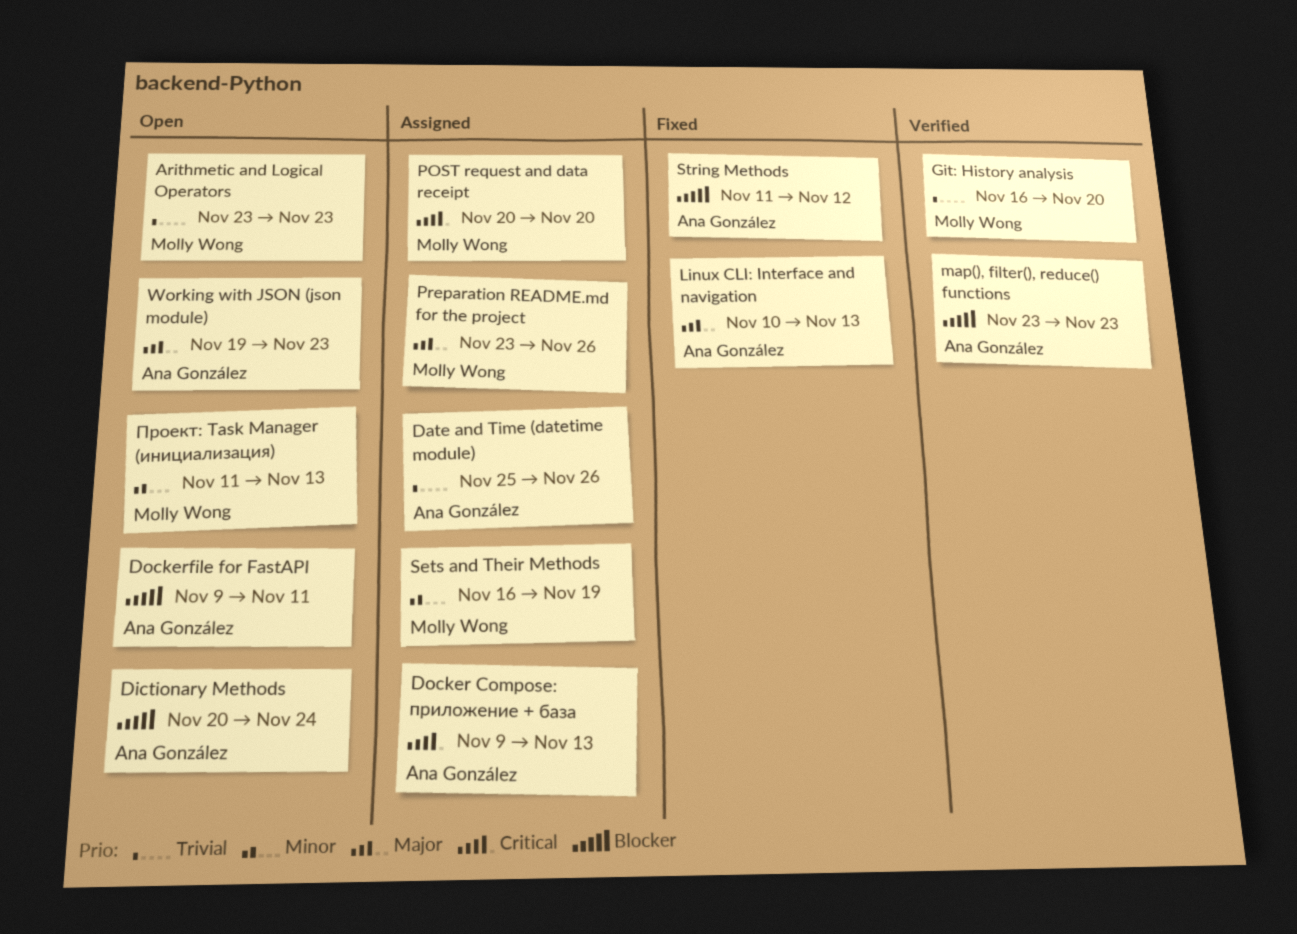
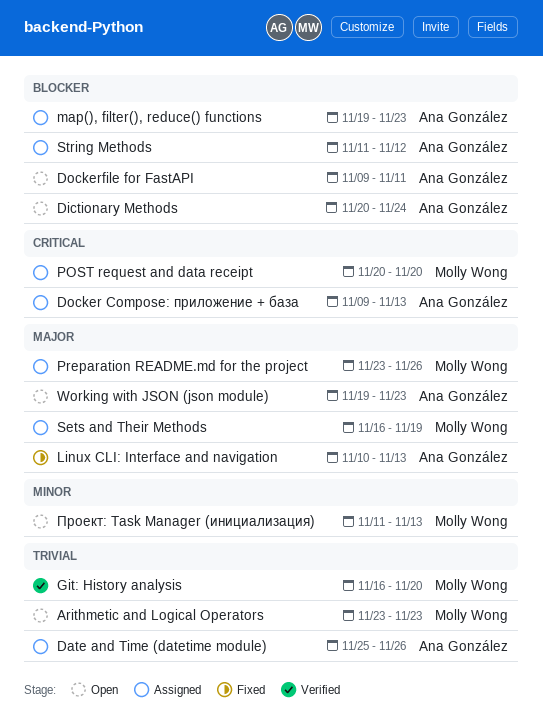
map(), filter(), reduce() functions, status: Verified -> Assigned
map(), filter(), reduce() functions, start: Nov 23 -> Nov 19
Sets and Their Methods, priority: Minor -> Major
String Methods, status: Fixed -> Assigned

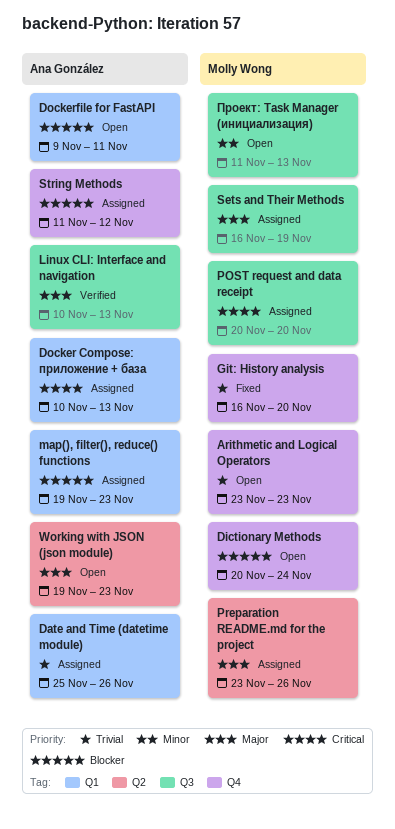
Dictionary Methods, owner: Ana González -> Molly Wong
Docker Compose: приложение + база, start: Nov 9 -> Nov 10
Git: History analysis, status: Verified -> Fixed
Linux CLI: Interface and navigation, status: Fixed -> Verified

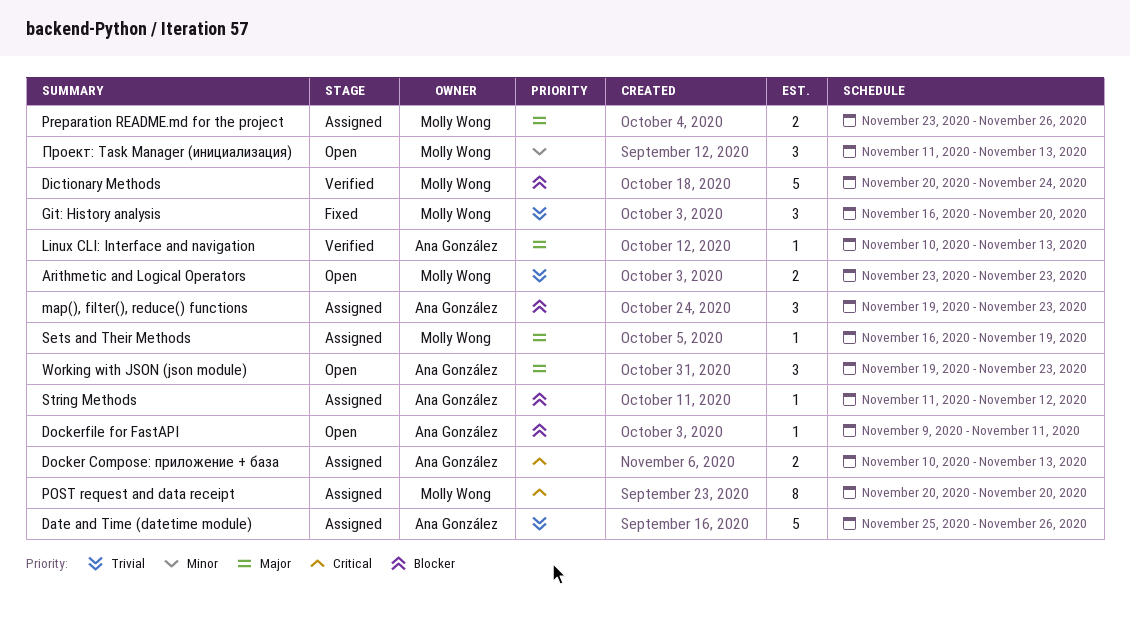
Dictionary Methods, status: Open -> Verified

